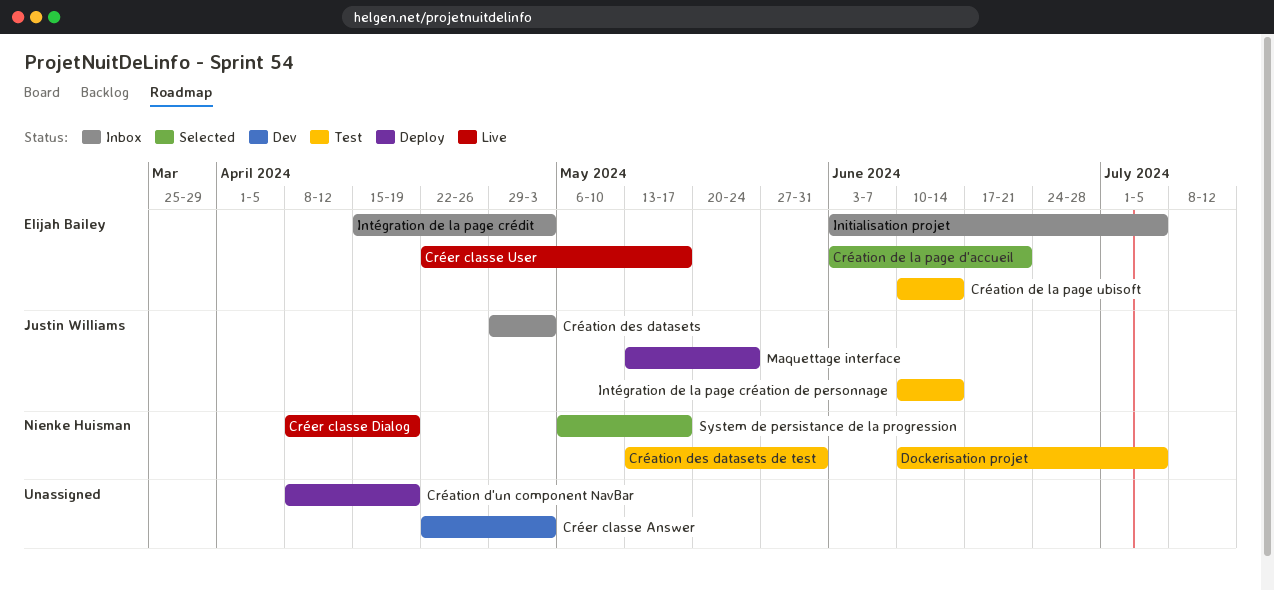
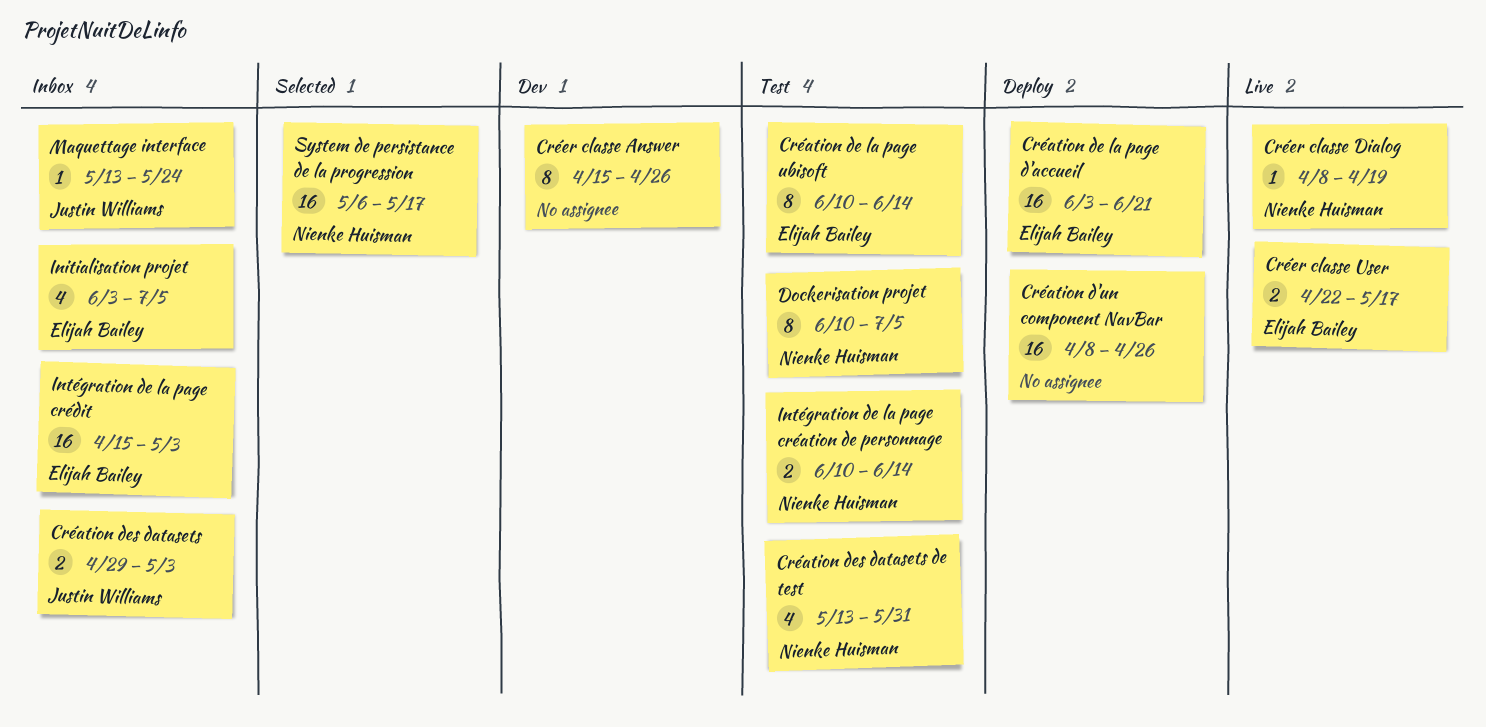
Création d'un component NavBar, due: Apr 19 -> Apr 26
Création de la page d'accueil, status: Selected -> Deploy
Créer classe Answer, start: Apr 22 -> Apr 15
Créer classe Answer, due: May 3 -> Apr 26
Intégration de la page création de personnage, owner: Justin Williams -> Nienke Huisman
Maquettage interface, status: Deploy -> Inbox

